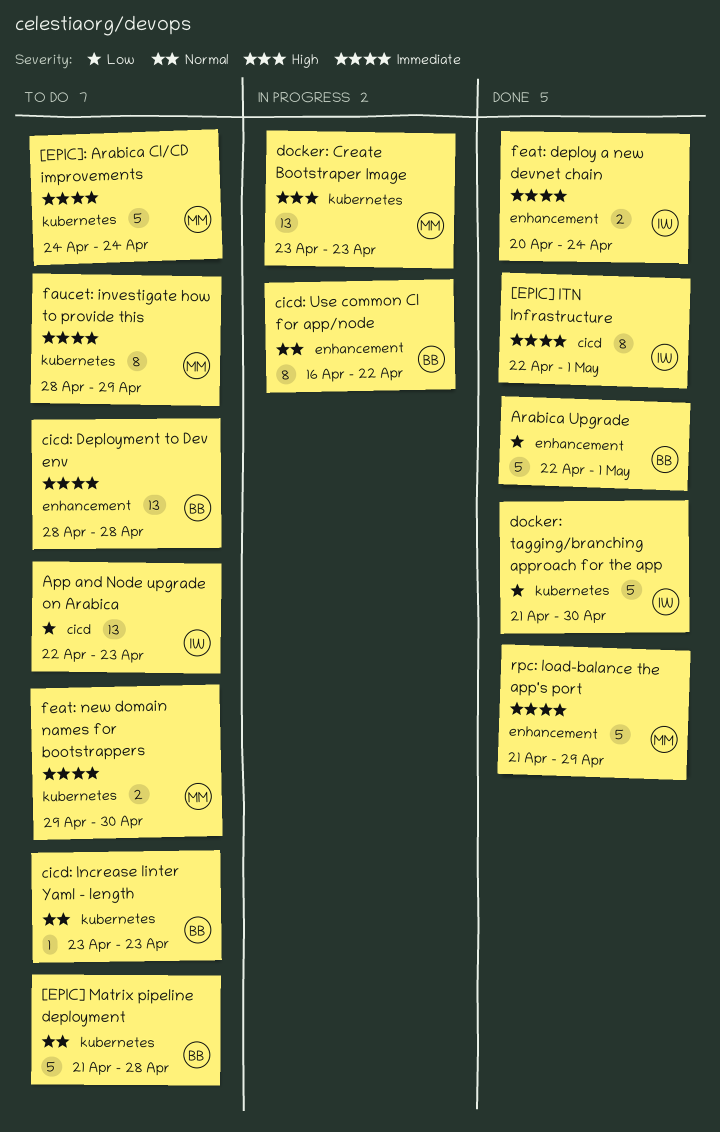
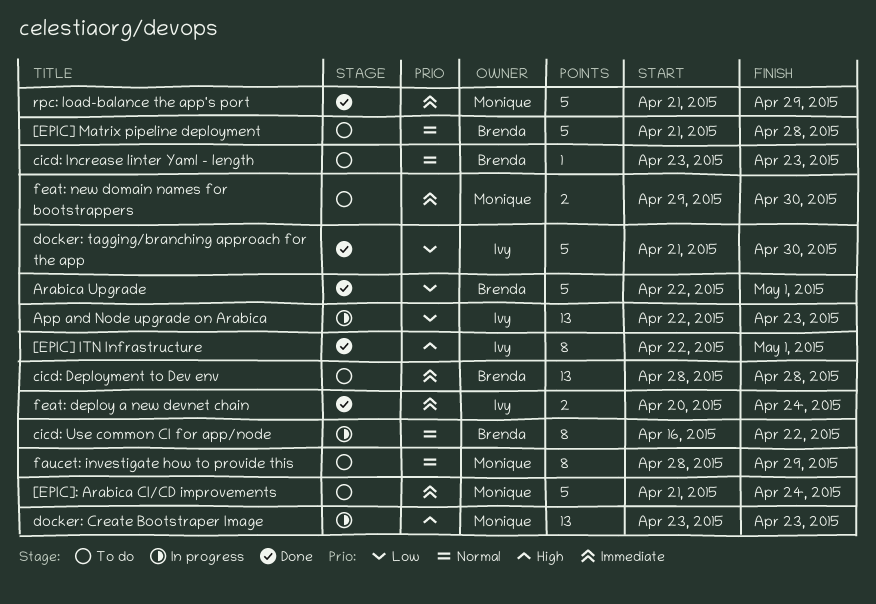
[EPIC] ITN Infrastructure, priority: Immediate -> High
[EPIC]: Arabica CI/CD improvements, start: Apr 24 -> Apr 21
App and Node upgrade on Arabica, status: To do -> In progress
faucet: investigate how to provide this, priority: Immediate -> Normal

